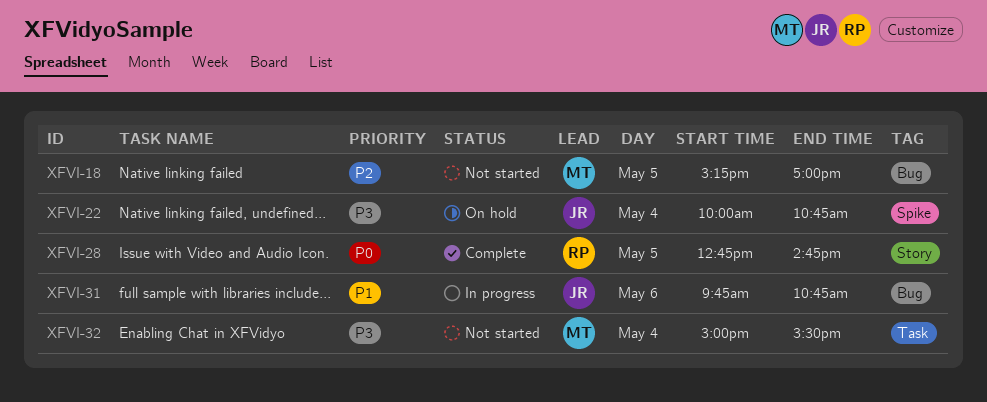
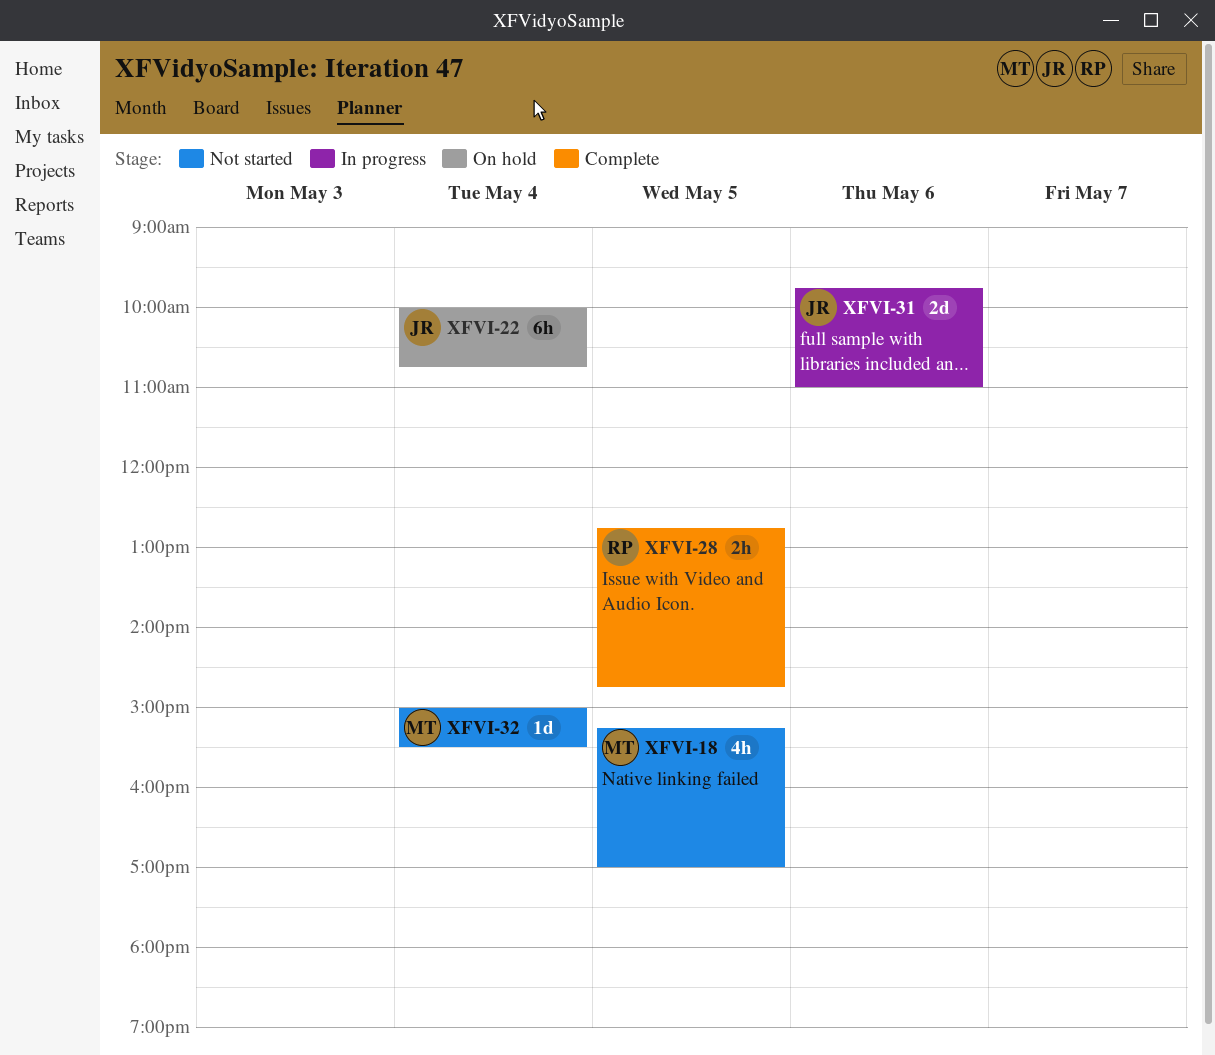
XFVI-31, ends: 10:45 -> 11:00

